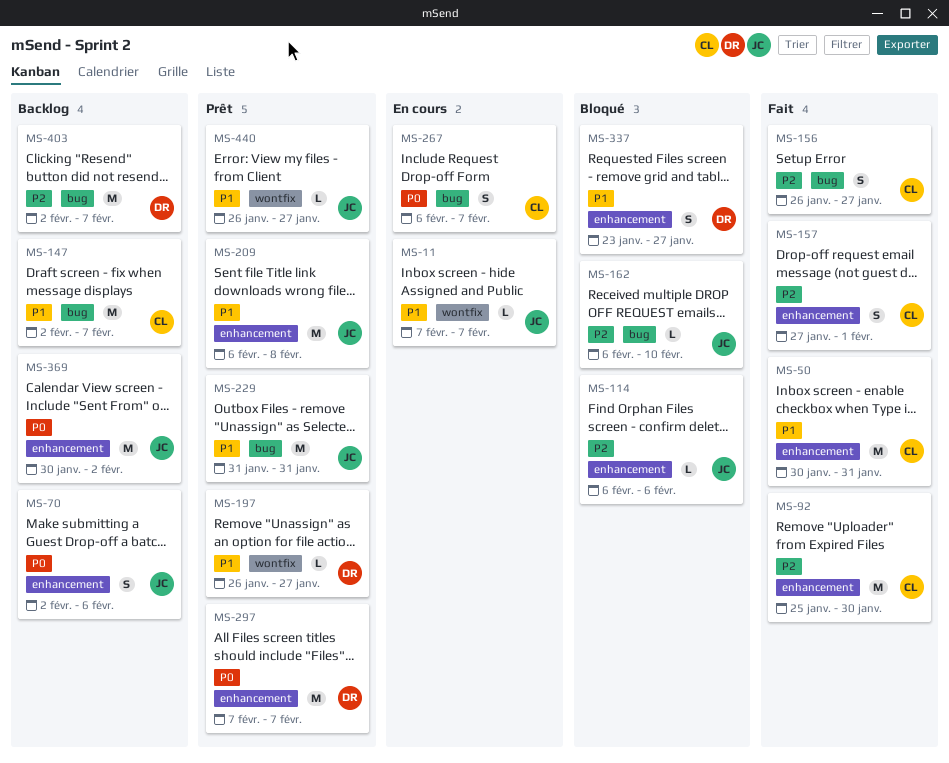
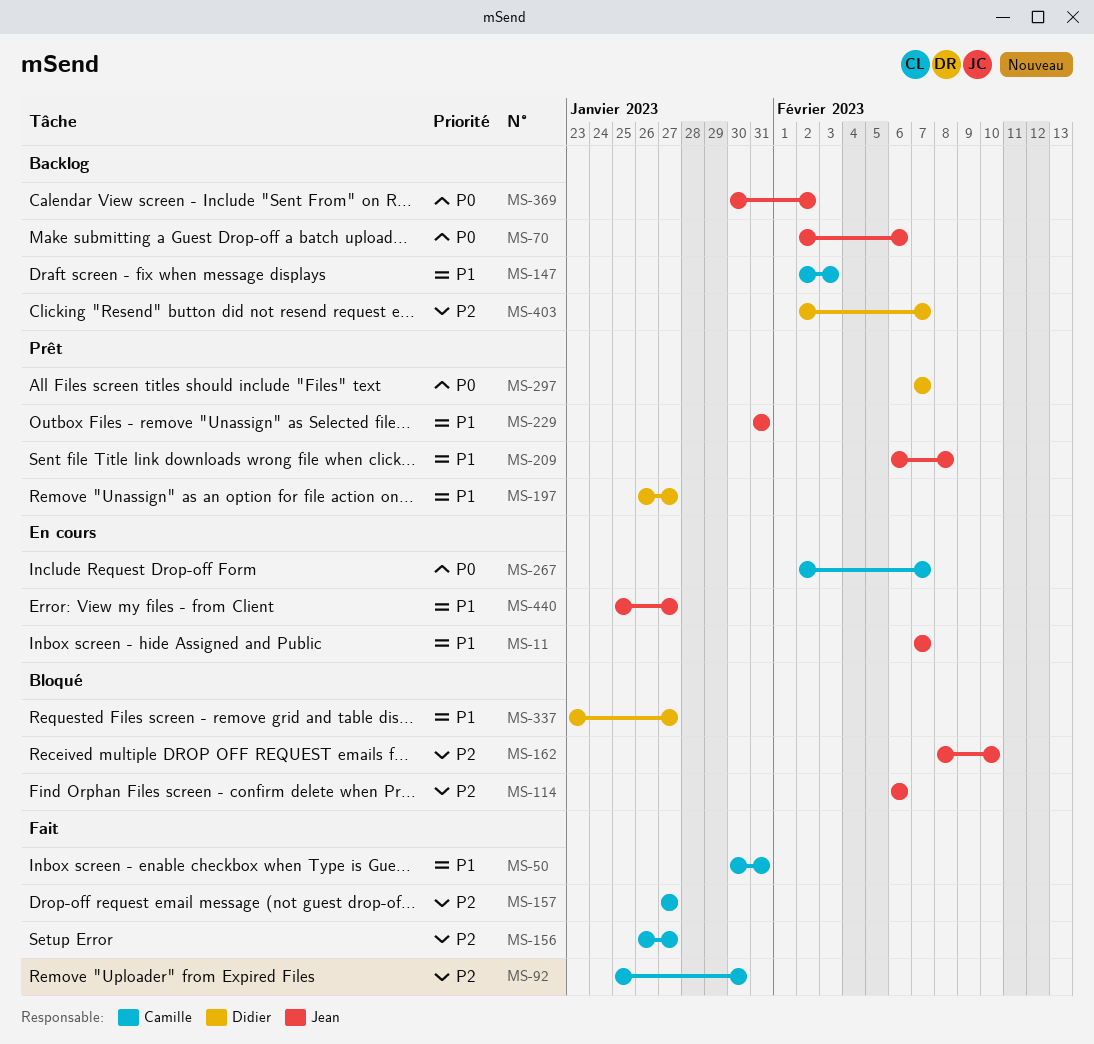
MS-147, due: Feb 7 -> Feb 3
MS-157, due: Feb 1 -> Jan 27
MS-162, start: Feb 6 -> Feb 8
MS-267, start: Feb 6 -> Feb 2
MS-440, status: Prêt -> En cours
MS-440, start: Jan 26 -> Jan 25

